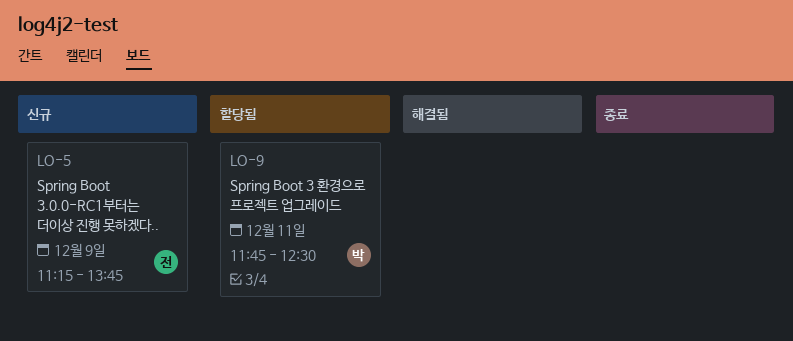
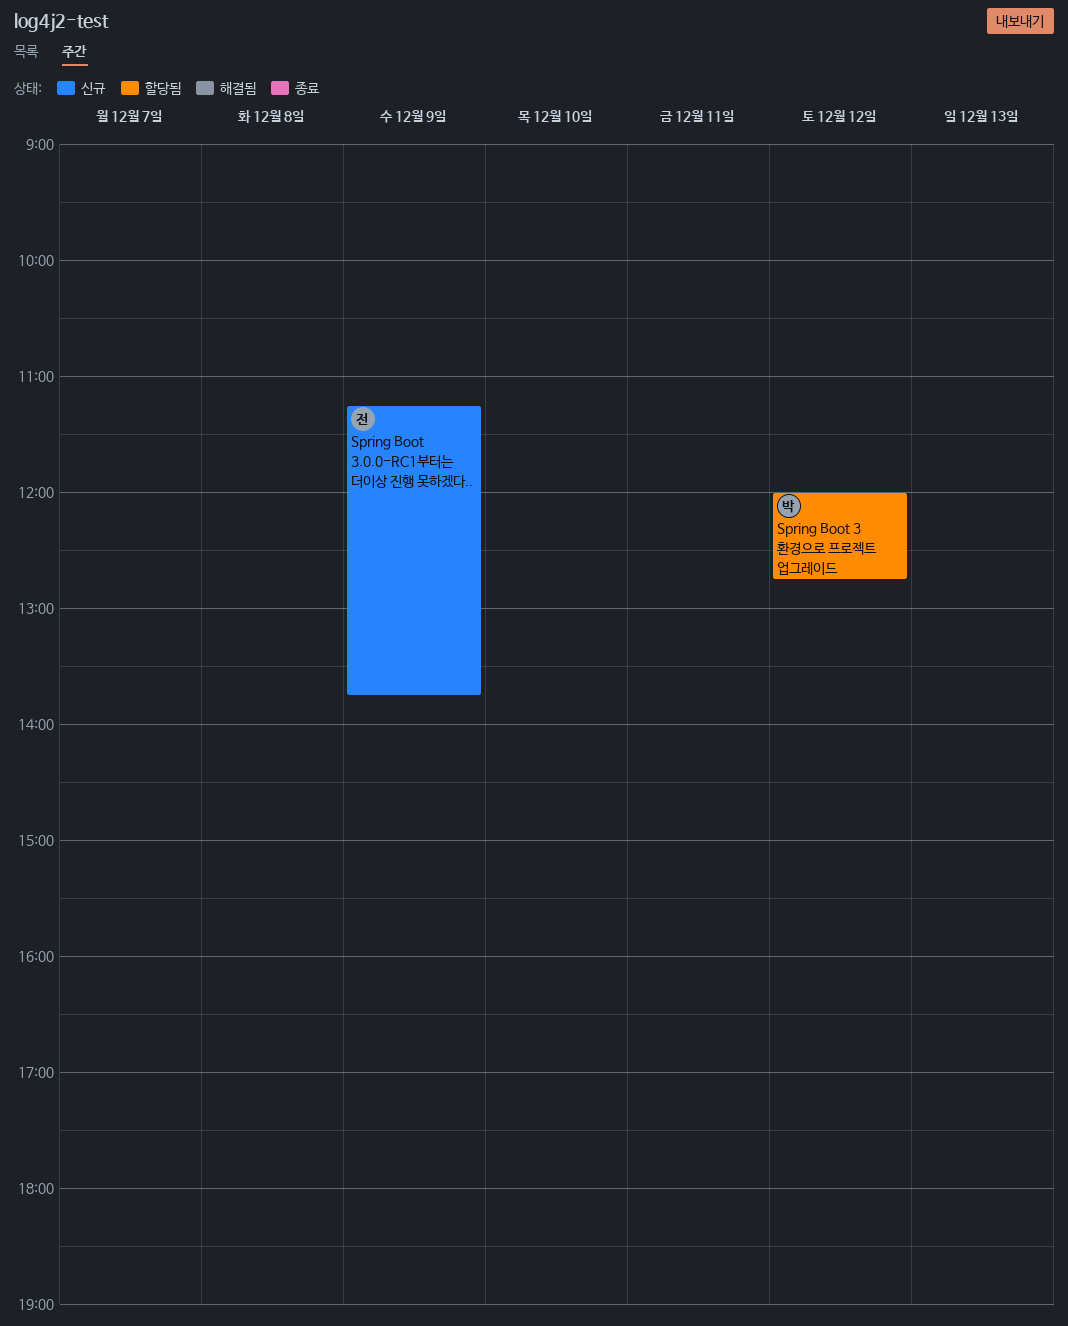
Spring Boot 3 환경으로 프로젝트 업그레이드, day: Dec 11 -> Dec 12
Spring Boot 3 환경으로 프로젝트 업그레이드, begins: 11:45 -> 12:00
Spring Boot 3 환경으로 프로젝트 업그레이드, ends: 12:30 -> 12:45

